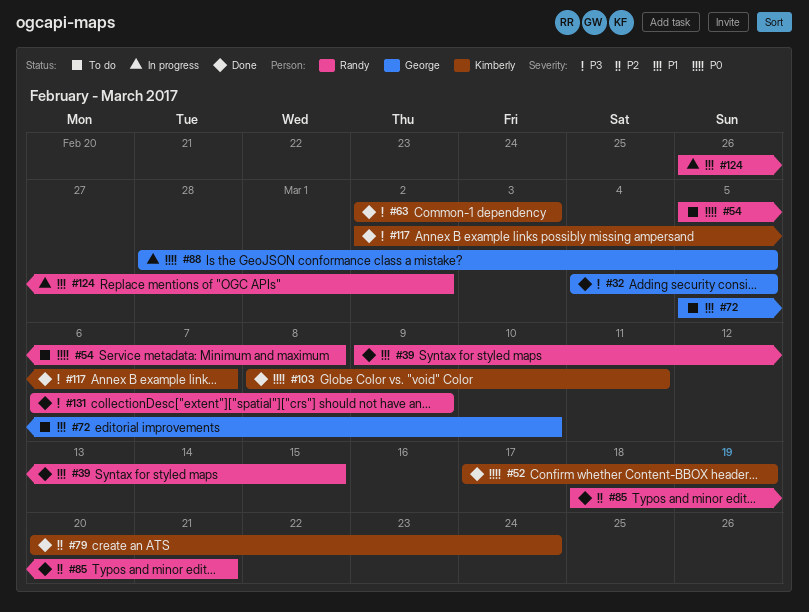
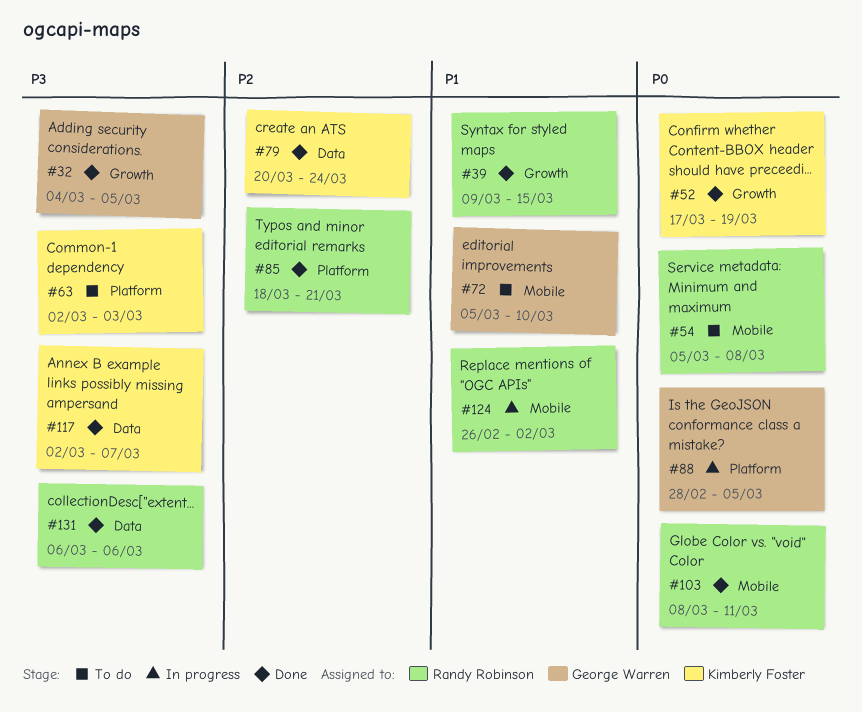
#63, status: Done -> To do
#103, owner: Kimberly Foster -> Randy Robinson
#131, due: Mar 9 -> Mar 6

